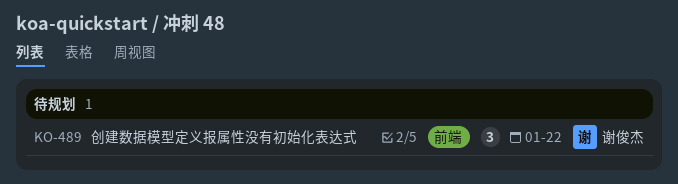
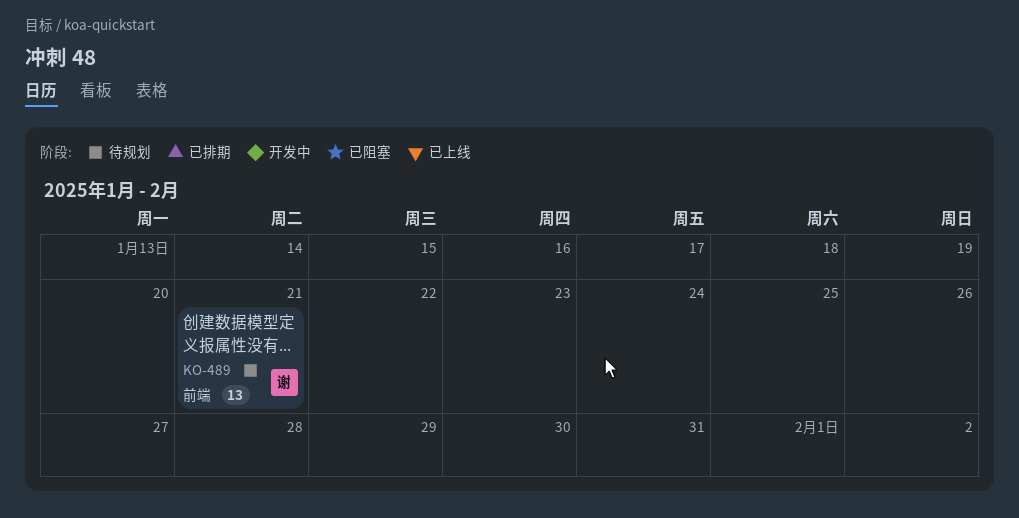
KO-489, estimate: 3 -> 13
KO-489, due: Jan 22 -> Jan 21

